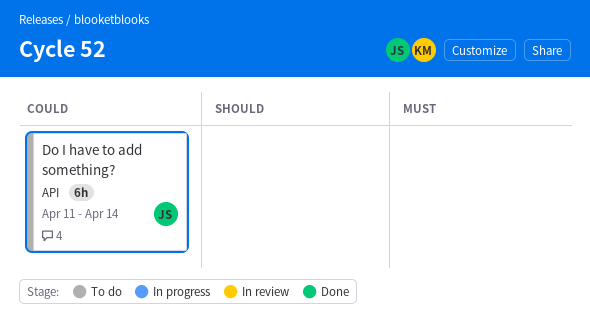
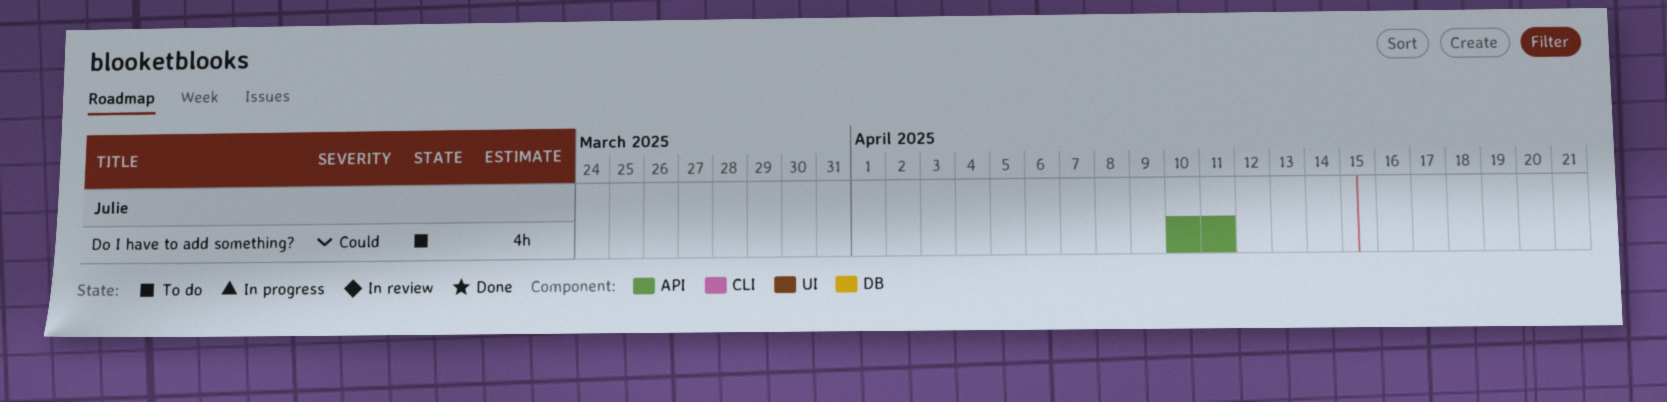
Do I have to add something?, estimate: 6h -> 4h
Do I have to add something?, start: Apr 11 -> Apr 10
Do I have to add something?, due: Apr 14 -> Apr 11

